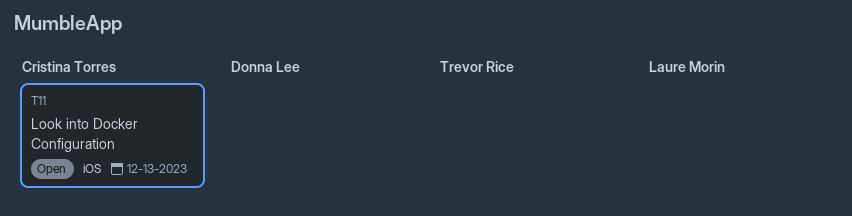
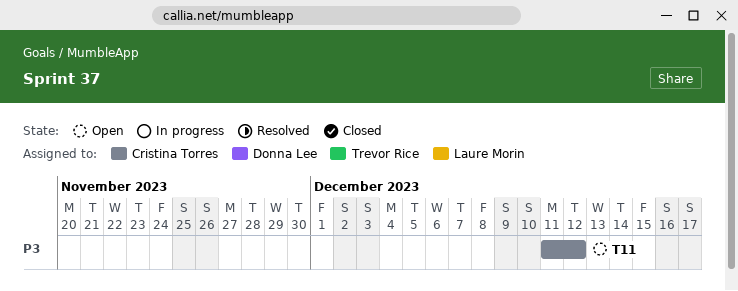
T11, due: Dec 13 -> Dec 12

